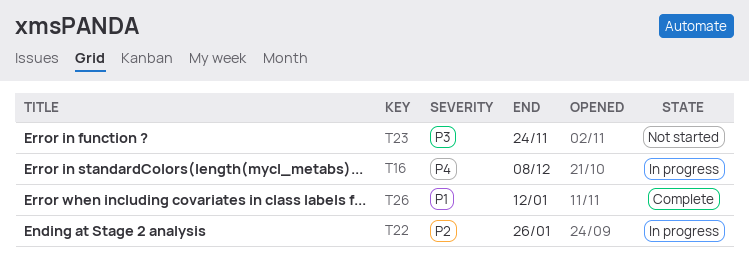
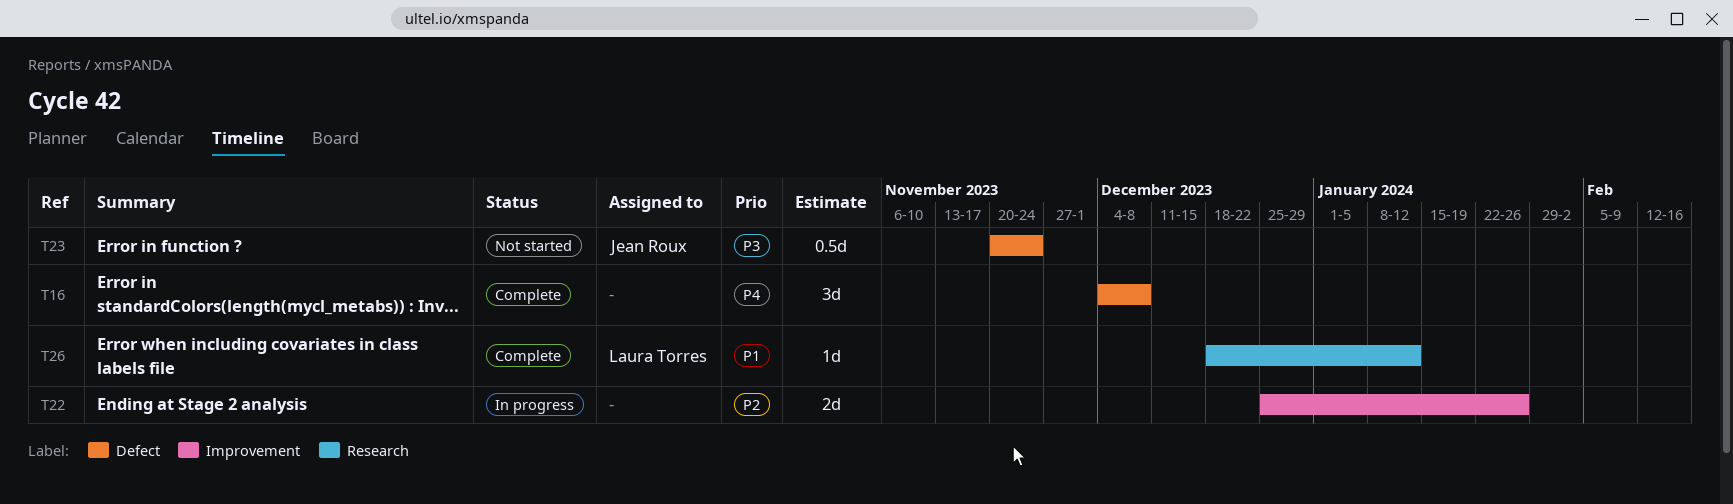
T16, status: In progress -> Complete

